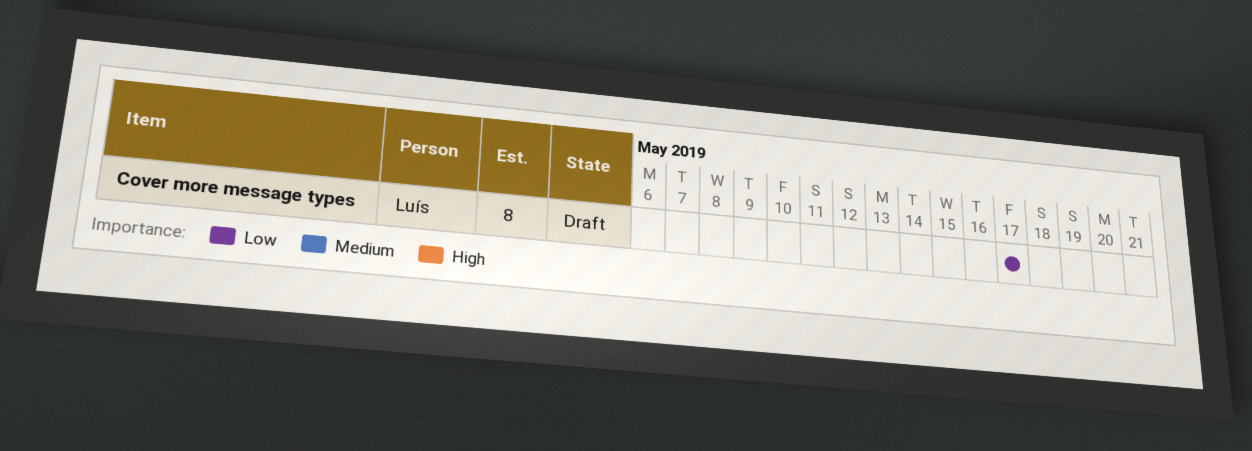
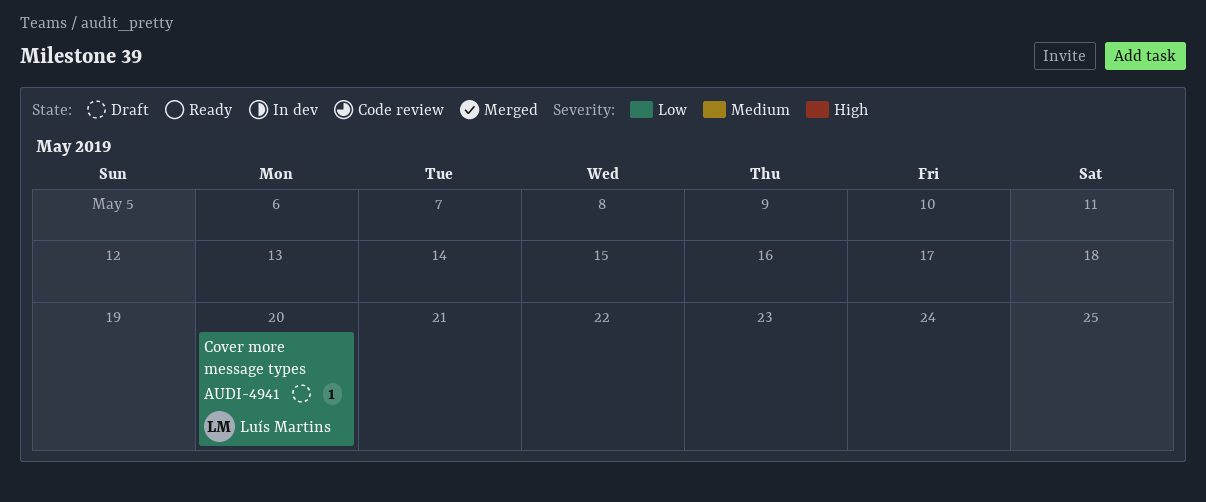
Cover more message types, estimate: 8 -> 1
Cover more message types, due: May 17 -> May 20

